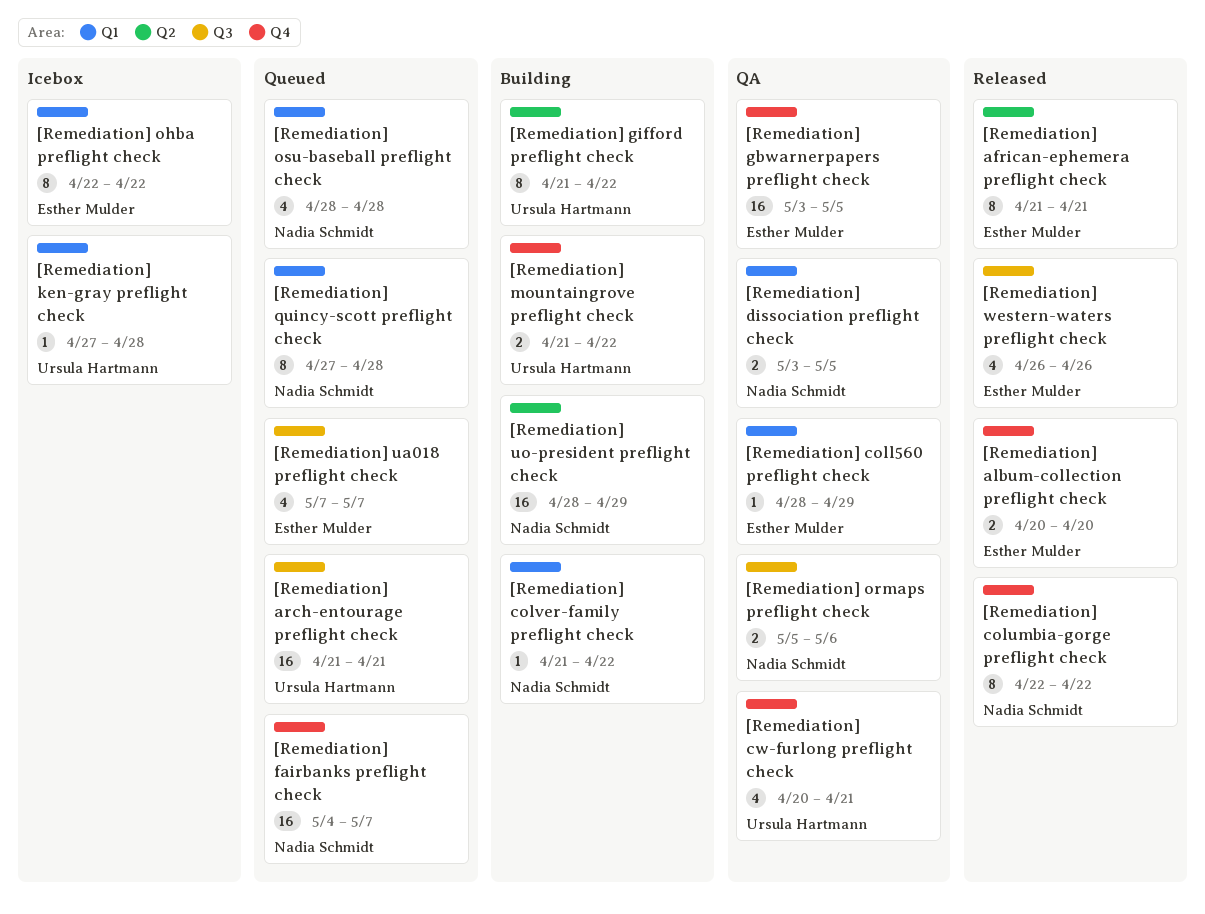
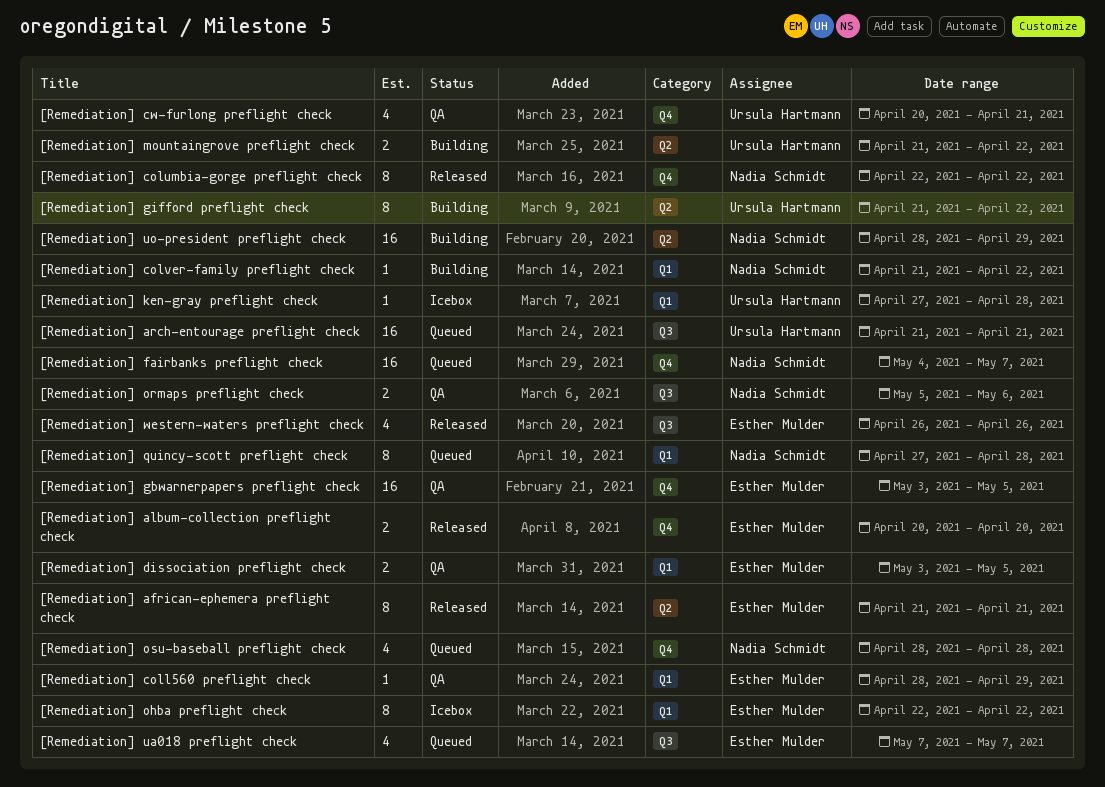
[Remediation] dissociation preflight check, owner: Nadia Schmidt -> Esther Mulder
[Remediation] mountaingrove preflight check, label: Q4 -> Q2
[Remediation] osu-baseball preflight check, label: Q1 -> Q4

